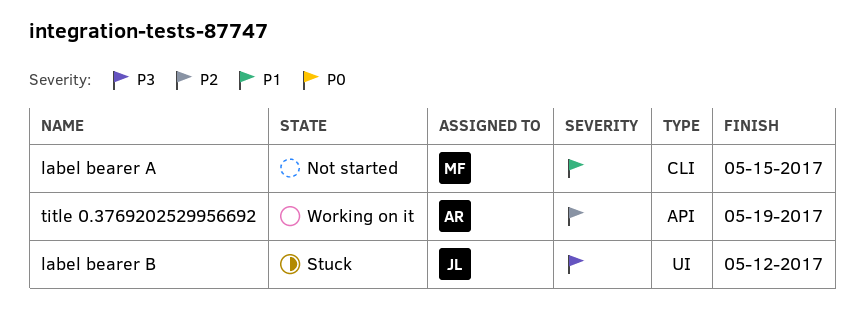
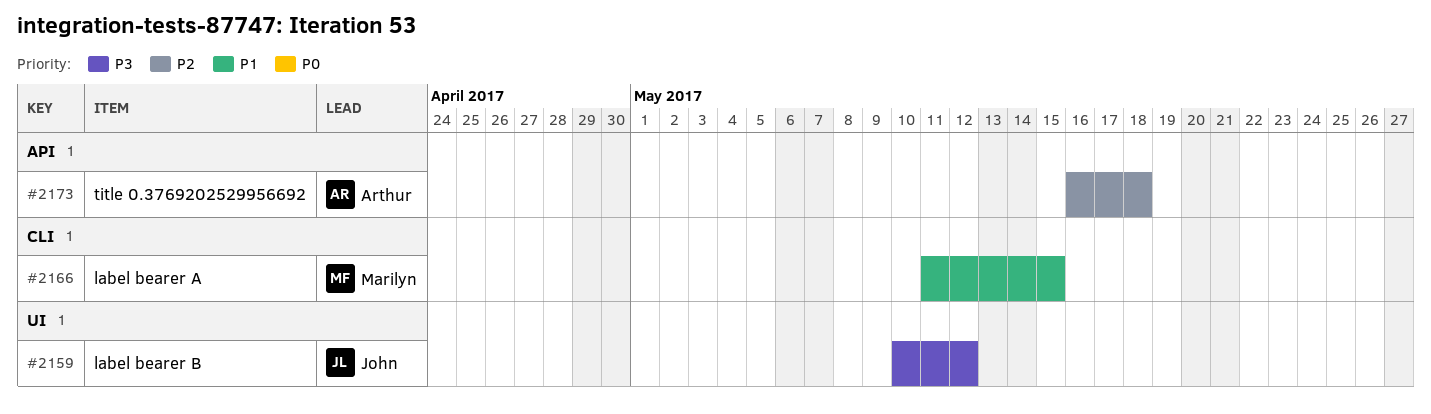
title 0.3769202529956692, due: May 19 -> May 18

